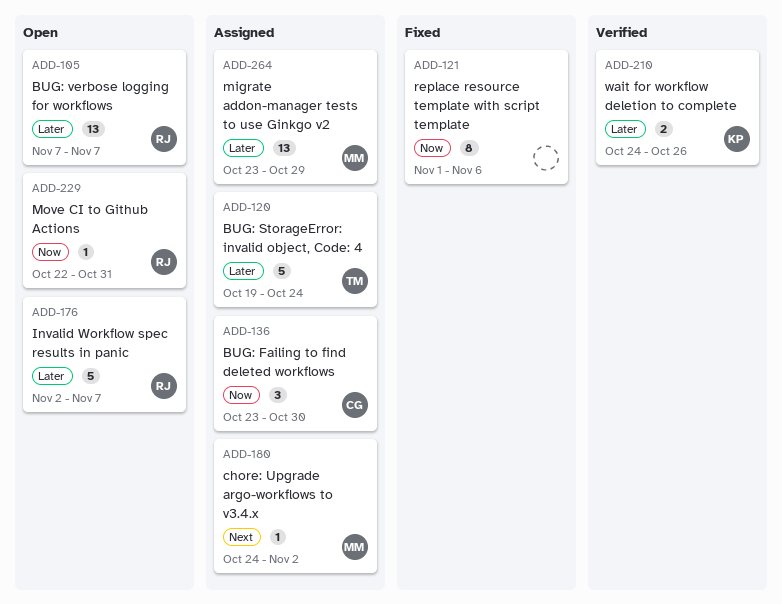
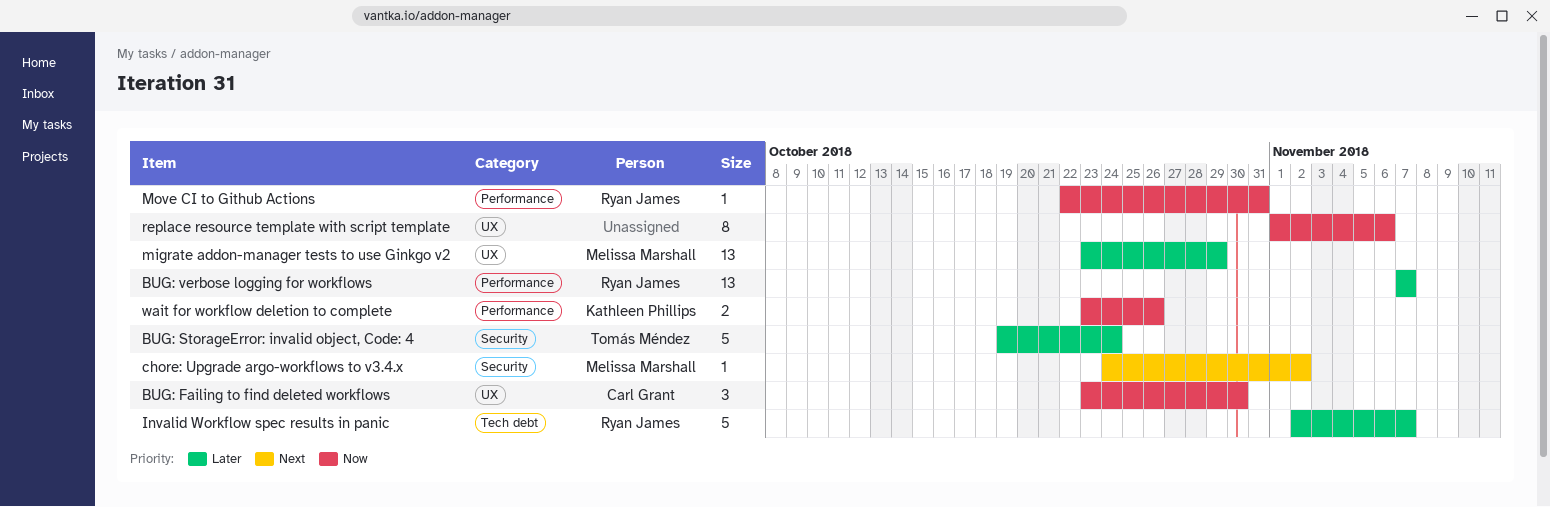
wait for workflow deletion to complete, priority: Later -> Now
wait for workflow deletion to complete, start: Oct 24 -> Oct 23

